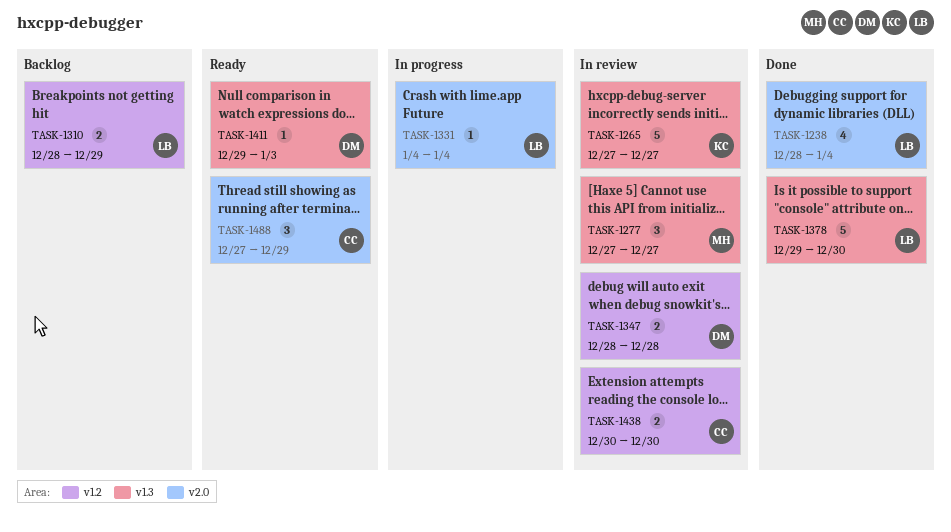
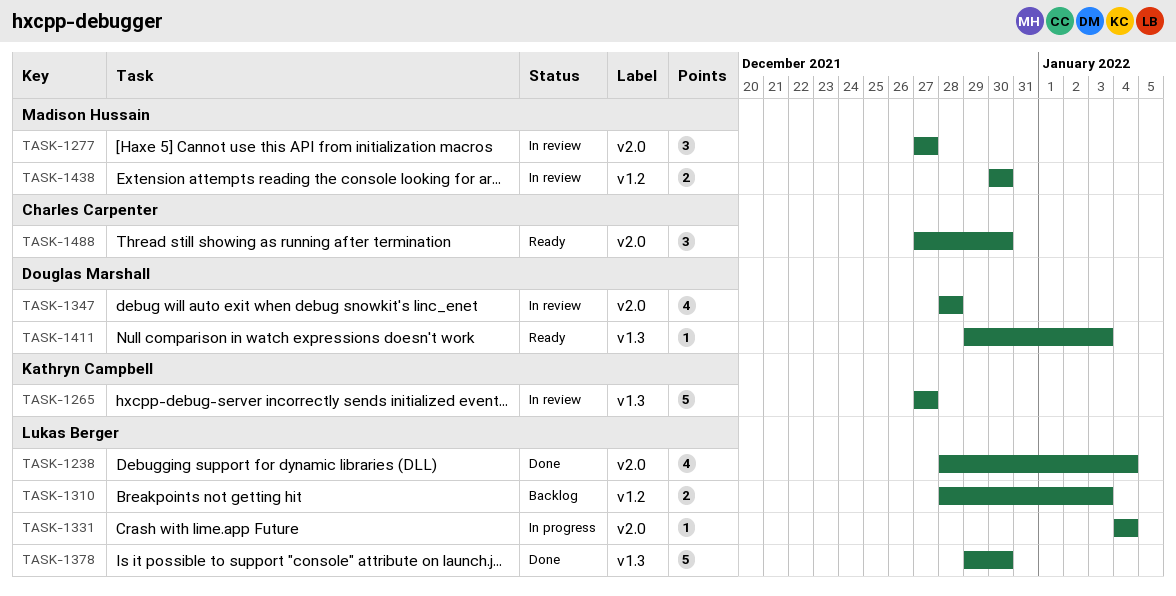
TASK-1277, label: v1.3 -> v2.0
TASK-1310, due: Dec 29 -> Jan 3
TASK-1347, label: v1.2 -> v2.0
TASK-1347, estimate: 2 -> 4
TASK-1438, owner: Charles Carpenter -> Madison Hussain
TASK-1488, due: Dec 29 -> Dec 30

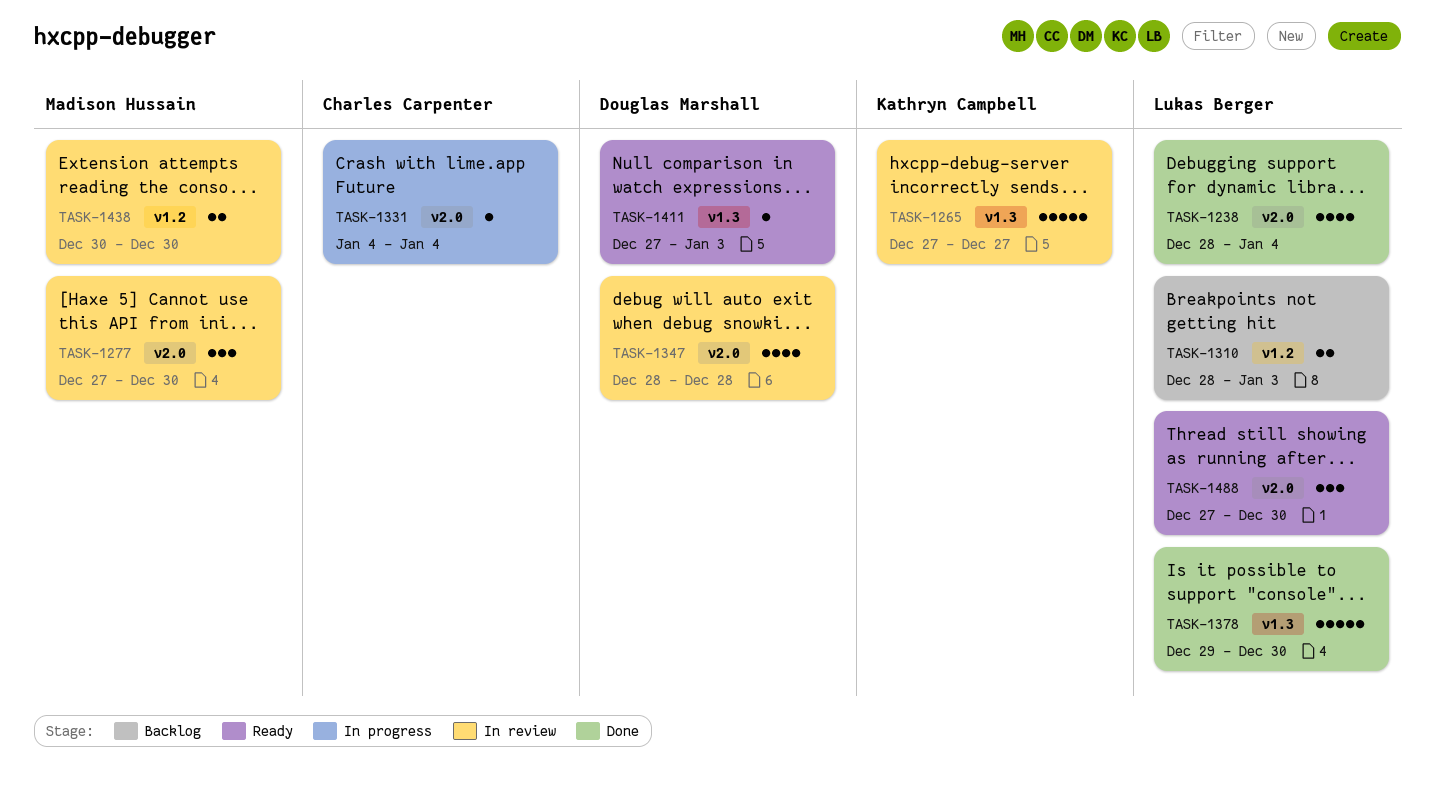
TASK-1277, due: Dec 27 -> Dec 30
TASK-1331, owner: Lukas Berger -> Charles Carpenter
TASK-1411, start: Dec 29 -> Dec 27
TASK-1488, owner: Charles Carpenter -> Lukas Berger

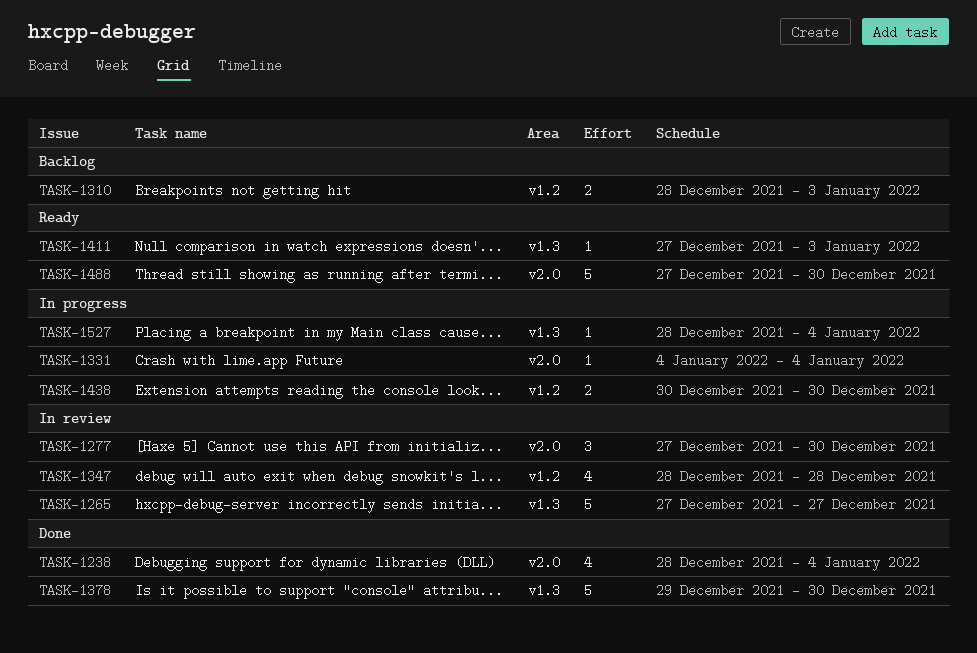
TASK-1347, label: v2.0 -> v1.2
TASK-1438, status: In review -> In progress
TASK-1488, estimate: 3 -> 5
TASK-1527: none -> present

